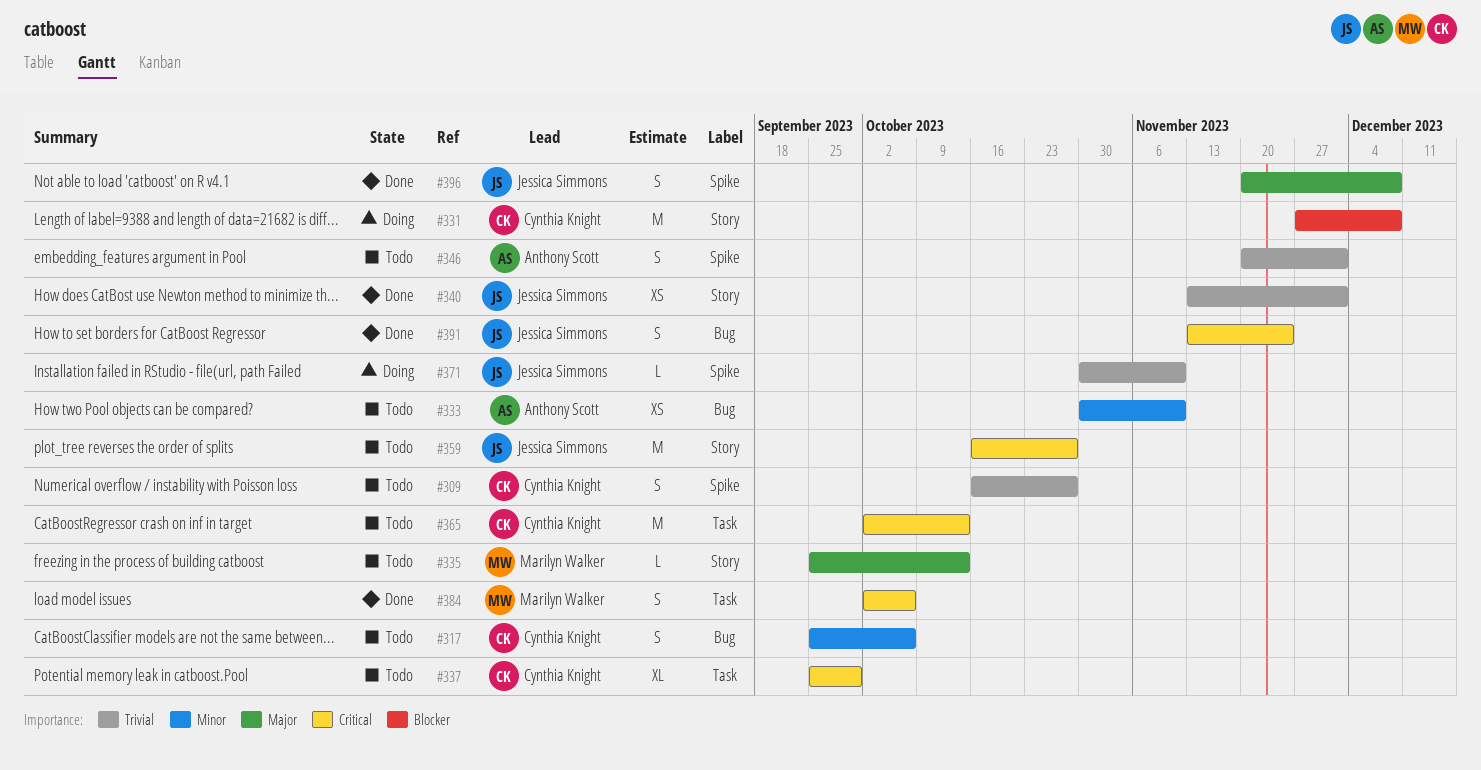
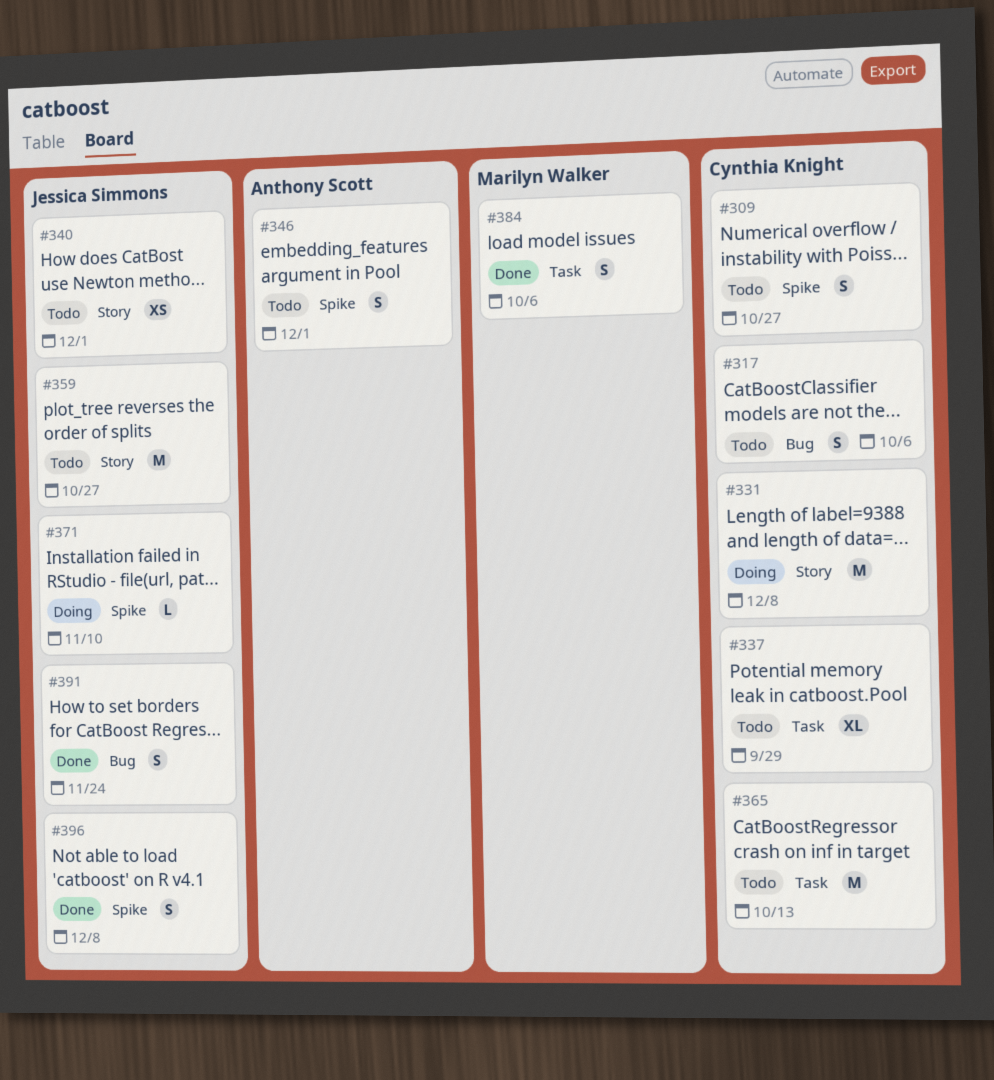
#333: present -> none
#335: present -> none
#340, status: Done -> Todo

